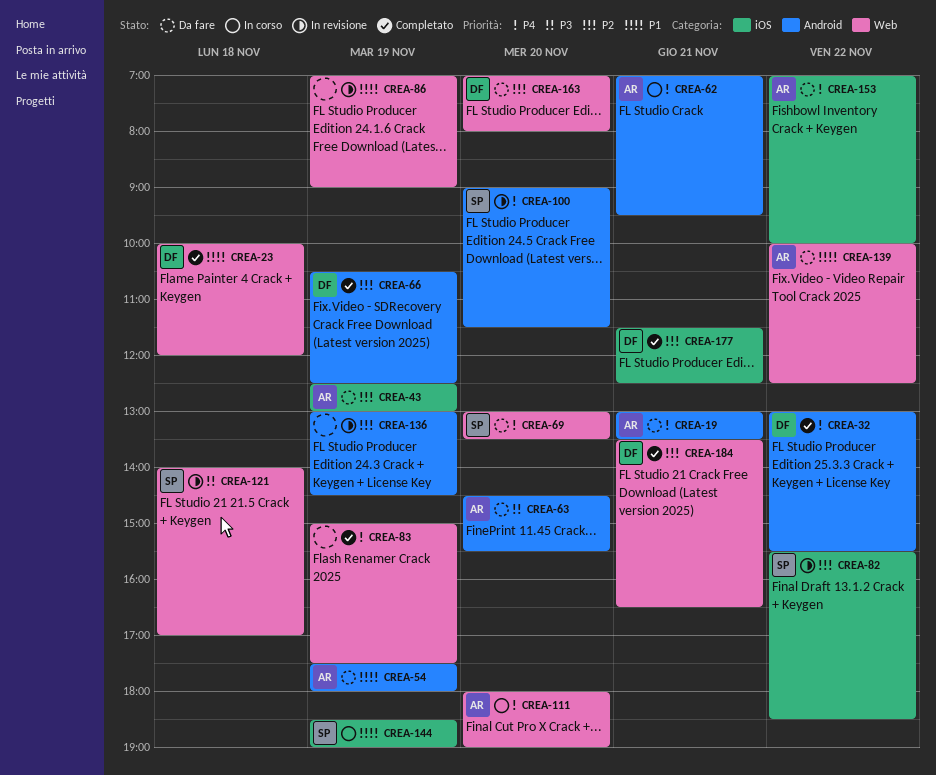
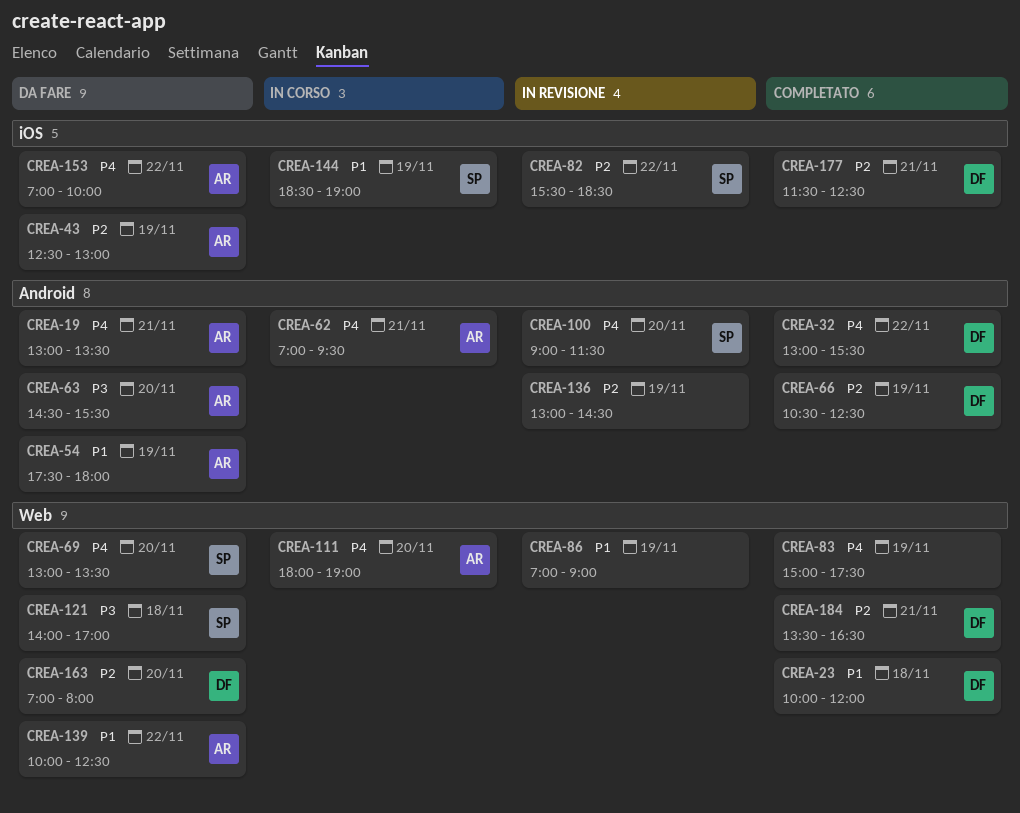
CREA-121, status: In revisione -> Da fare

